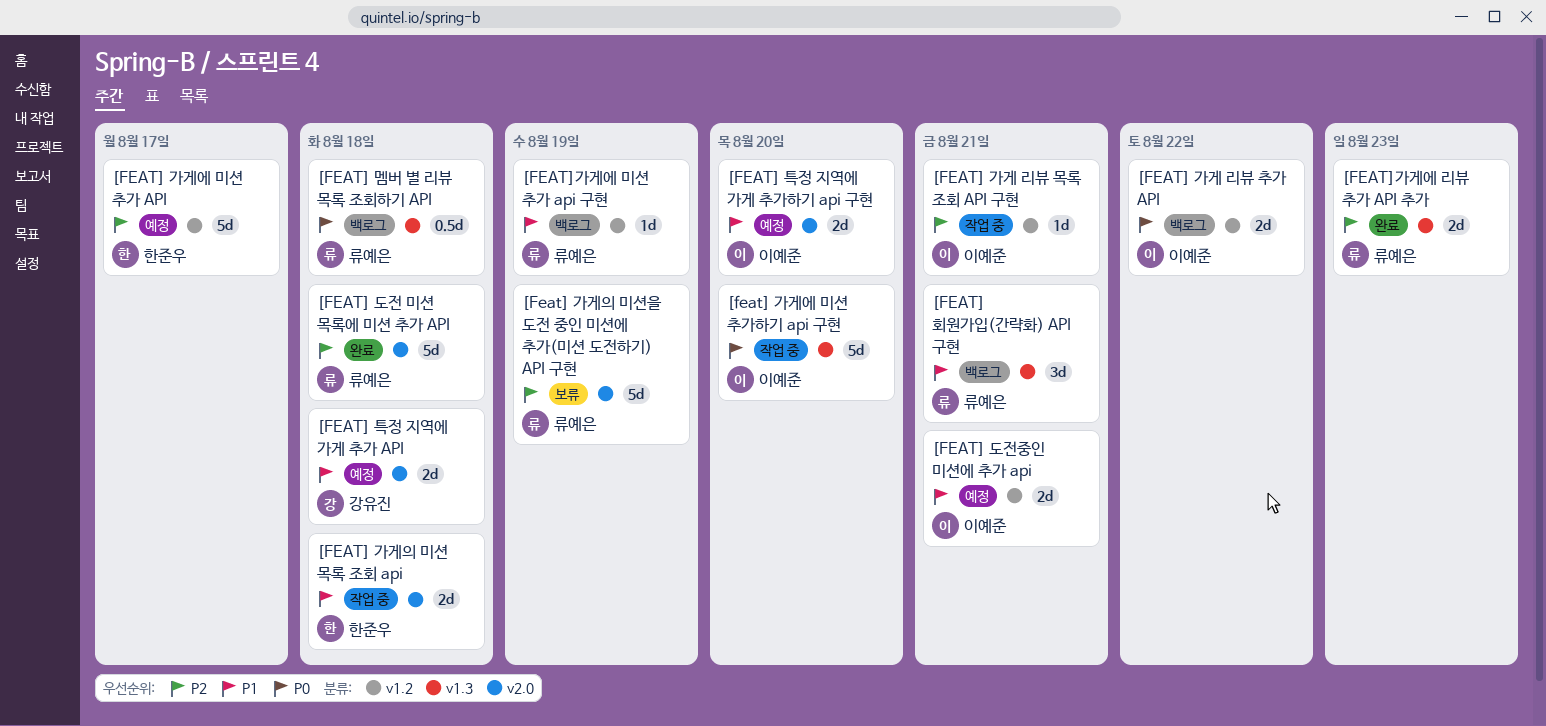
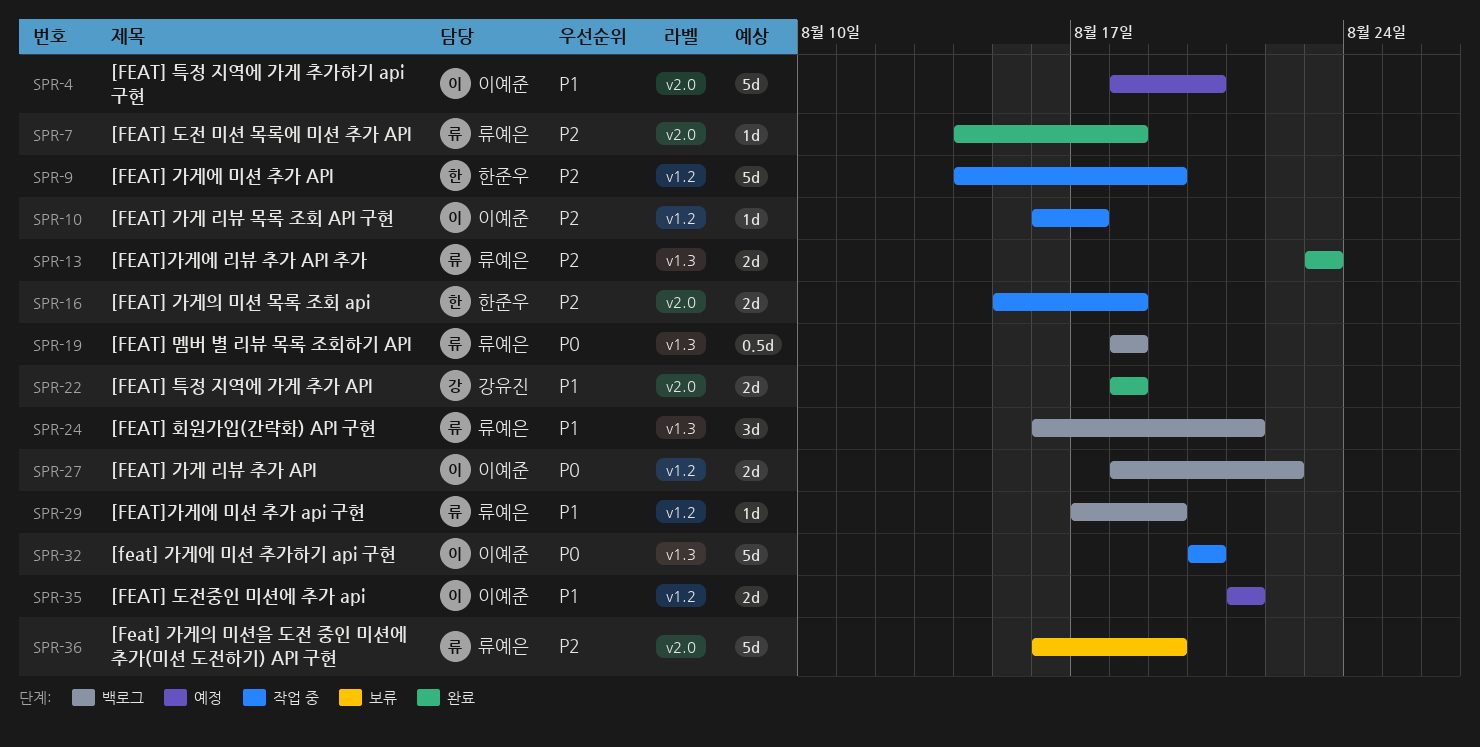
[FEAT] 가게 리뷰 목록 조회 API 구현, due: Aug 21 -> Aug 17
[FEAT] 가게에 미션 추가 API, status: 예정 -> 작업 중
[FEAT] 가게에 미션 추가 API, due: Aug 17 -> Aug 19
[FEAT] 가게의 미션 목록 조회 api, priority: P1 -> P2
[FEAT] 도전 미션 목록에 미션 추가 API, estimate: 5d -> 1d
[FEAT] 특정 지역에 가게 추가 API, status: 예정 -> 완료
[FEAT] 특정 지역에 가게 추가하기 api 구현, estimate: 2d -> 5d

